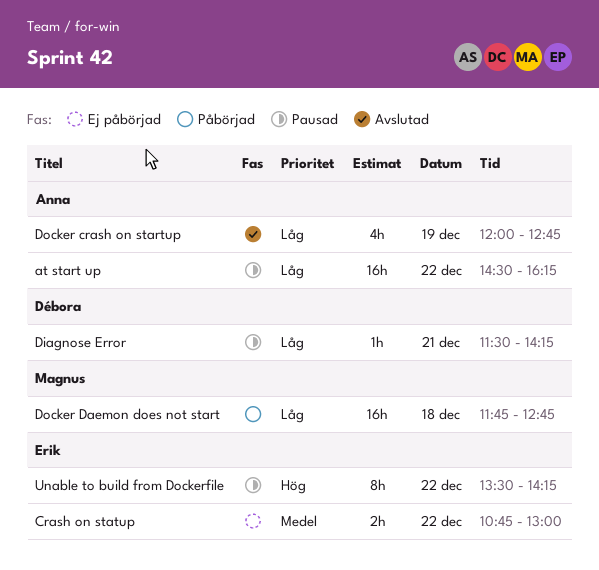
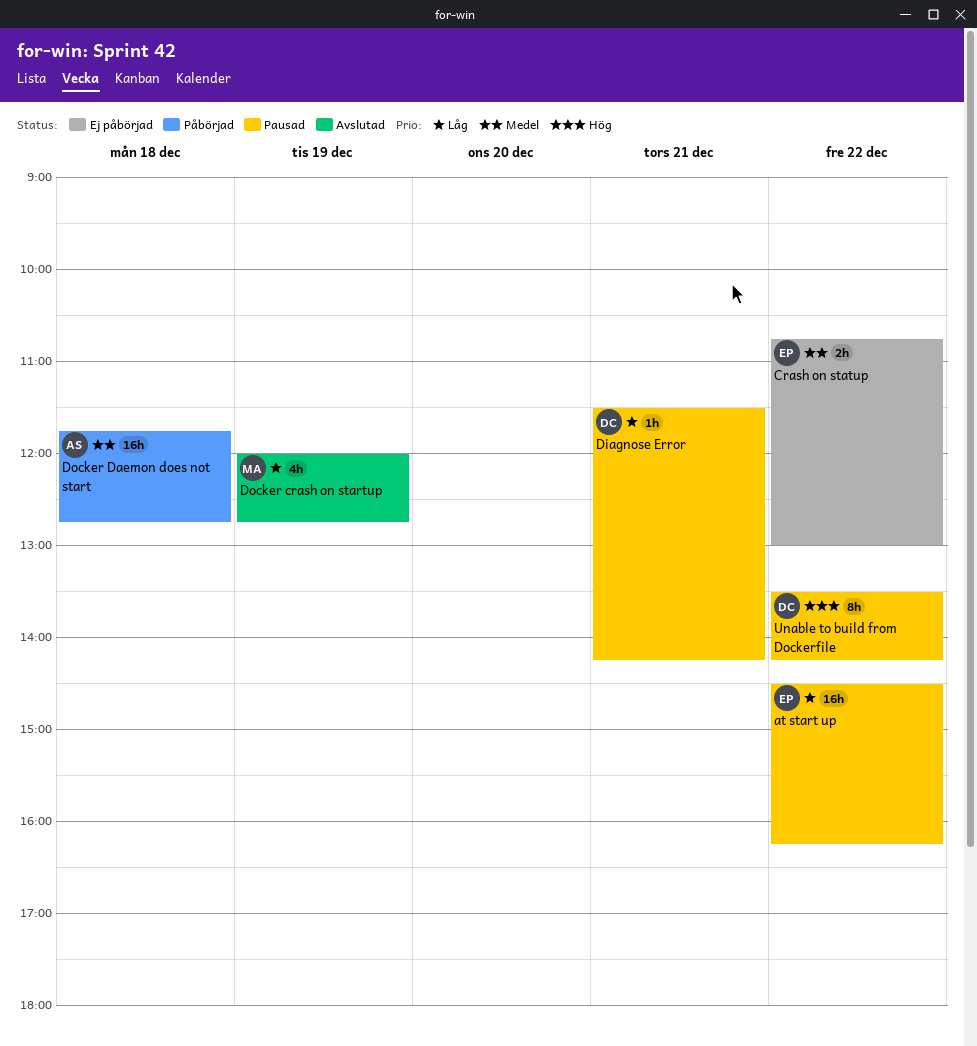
at start up, owner: Anna -> Erik
Docker crash on startup, owner: Anna -> Magnus
Docker Daemon does not start, owner: Magnus -> Anna
Docker Daemon does not start, priority: Låg -> Medel
Unable to build from Dockerfile, owner: Erik -> Débora

